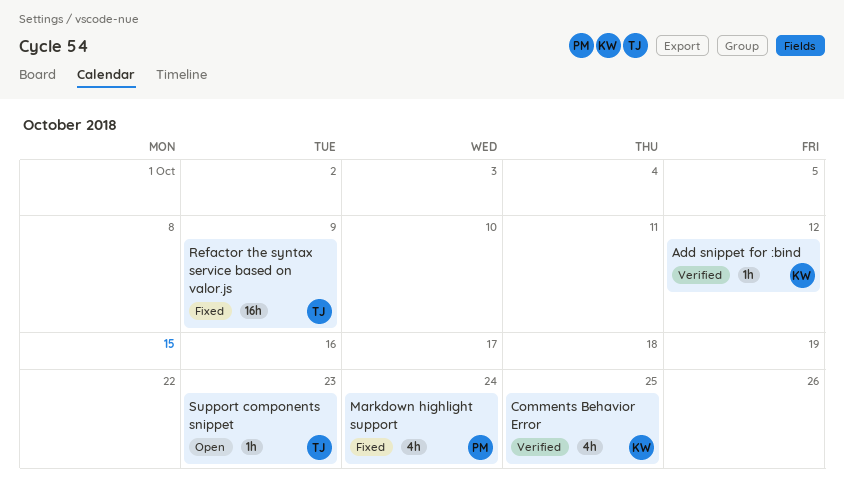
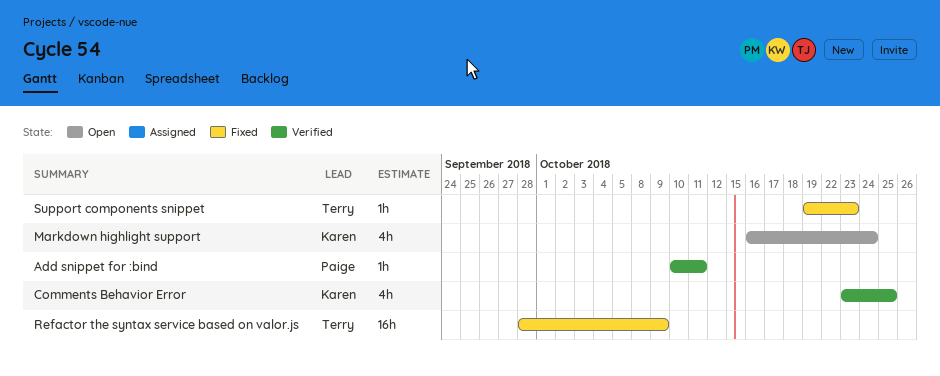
Add snippet for :bind, owner: Karen -> Paige
Add snippet for :bind, due: Oct 12 -> Oct 11
Markdown highlight support, status: Fixed -> Open
Markdown highlight support, owner: Paige -> Karen
Support components snippet, status: Open -> Fixed

